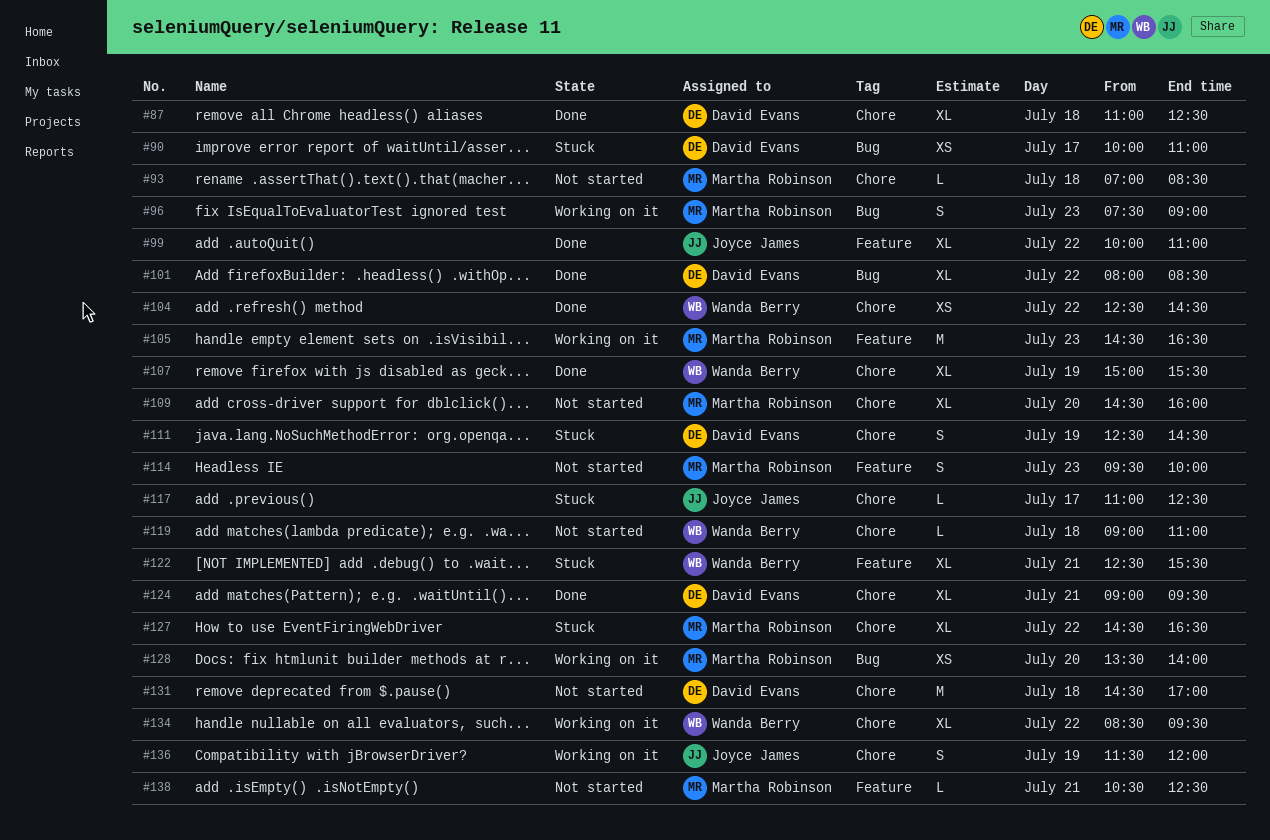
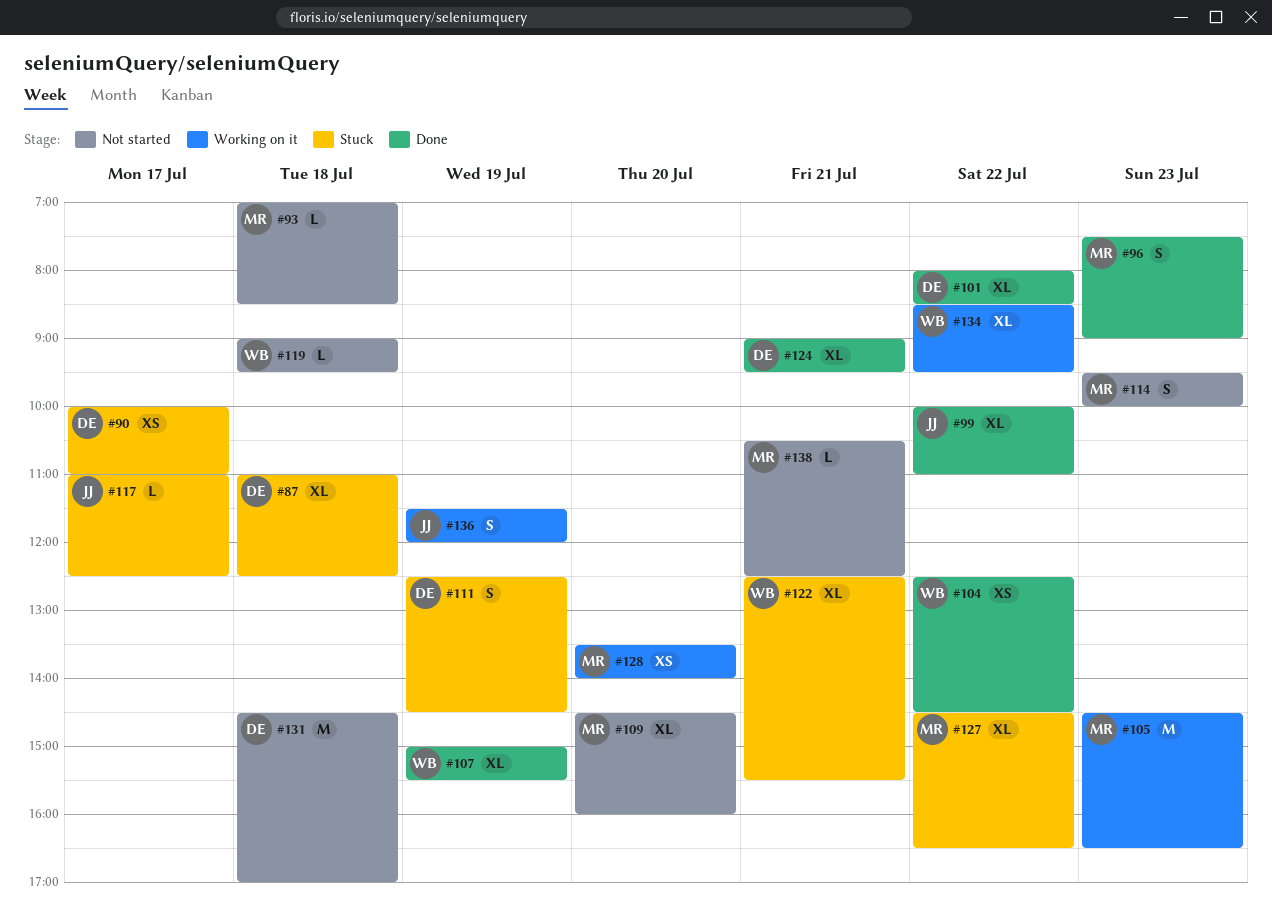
#87, status: Done -> Stuck
#96, status: Working on it -> Done
#119, ends: 11:00 -> 09:30

